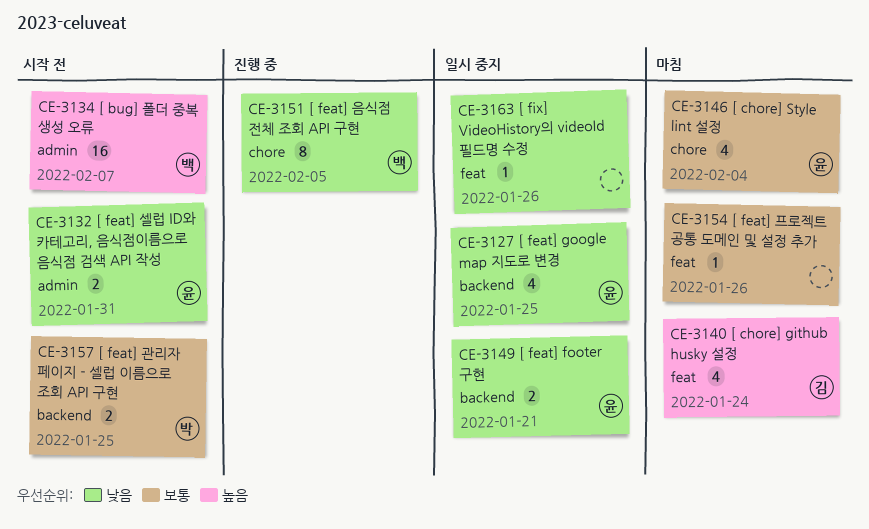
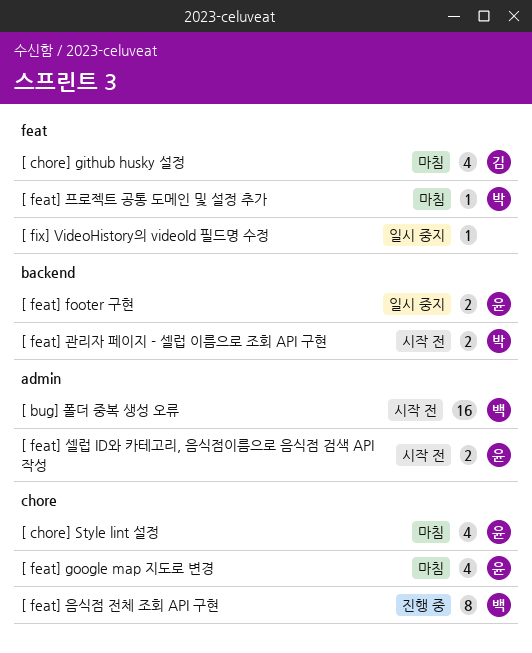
[ feat] google map 지도로 변경, status: 일시 중지 -> 마침
[ feat] google map 지도로 변경, label: backend -> chore
[ feat] 프로젝트 공통 도메인 및 설정 추가, owner: none -> 박

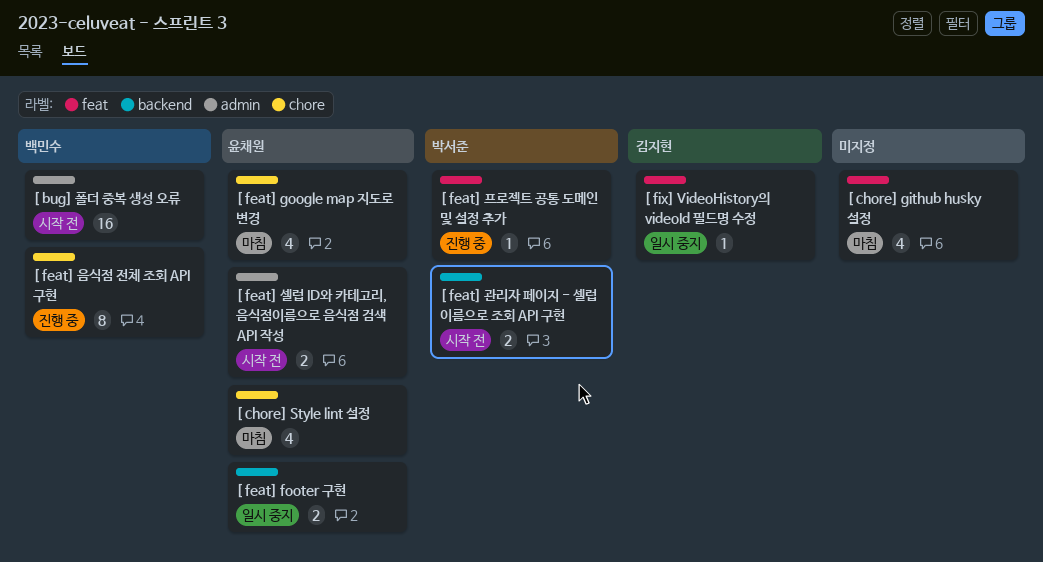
[ chore] github husky 설정, owner: 김지현 -> none
[ feat] 프로젝트 공통 도메인 및 설정 추가, status: 마침 -> 진행 중
[ fix] VideoHistory의 videoId 필드명 수정, owner: none -> 김지현

